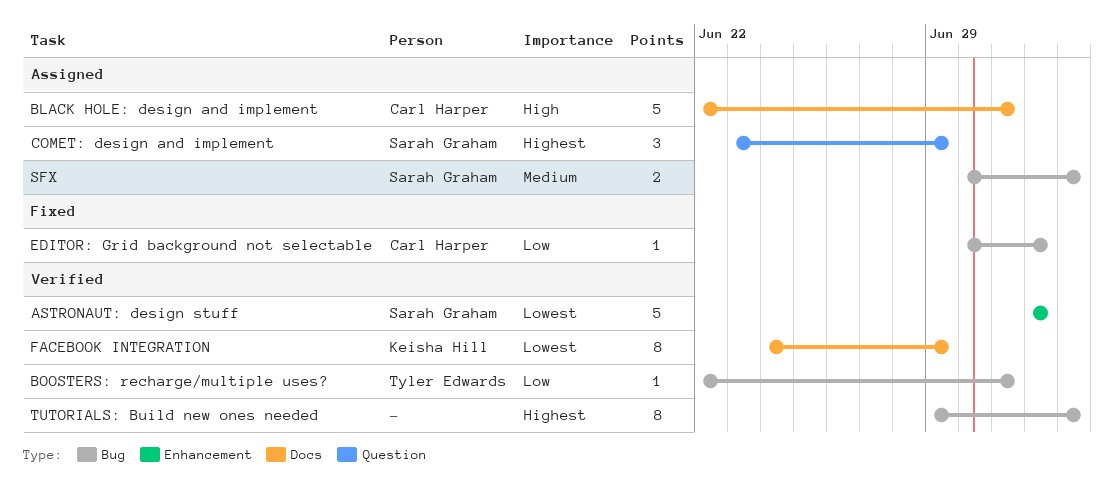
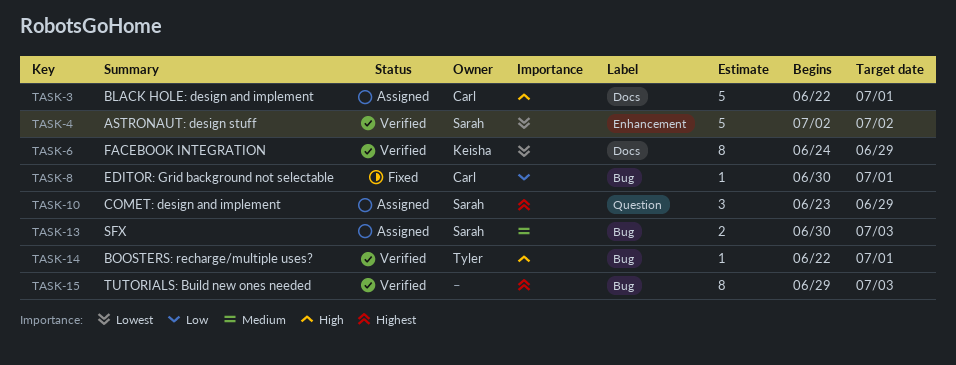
BOOSTERS: recharge/multiple uses?, priority: Low -> High
EDITOR: Grid background not selectable, due: Jul 2 -> Jul 1

